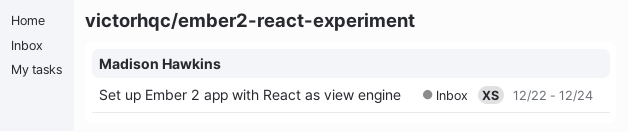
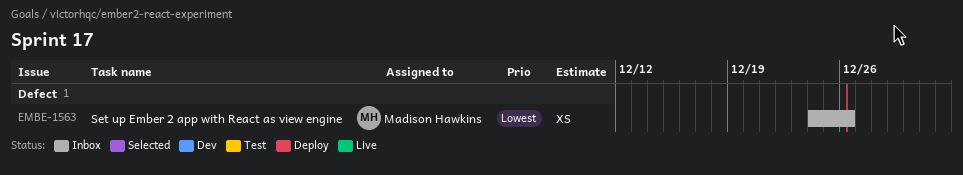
Set up Ember 2 app with React as view engine, start: Dec 22 -> Dec 24
Set up Ember 2 app with React as view engine, due: Dec 24 -> Dec 26

